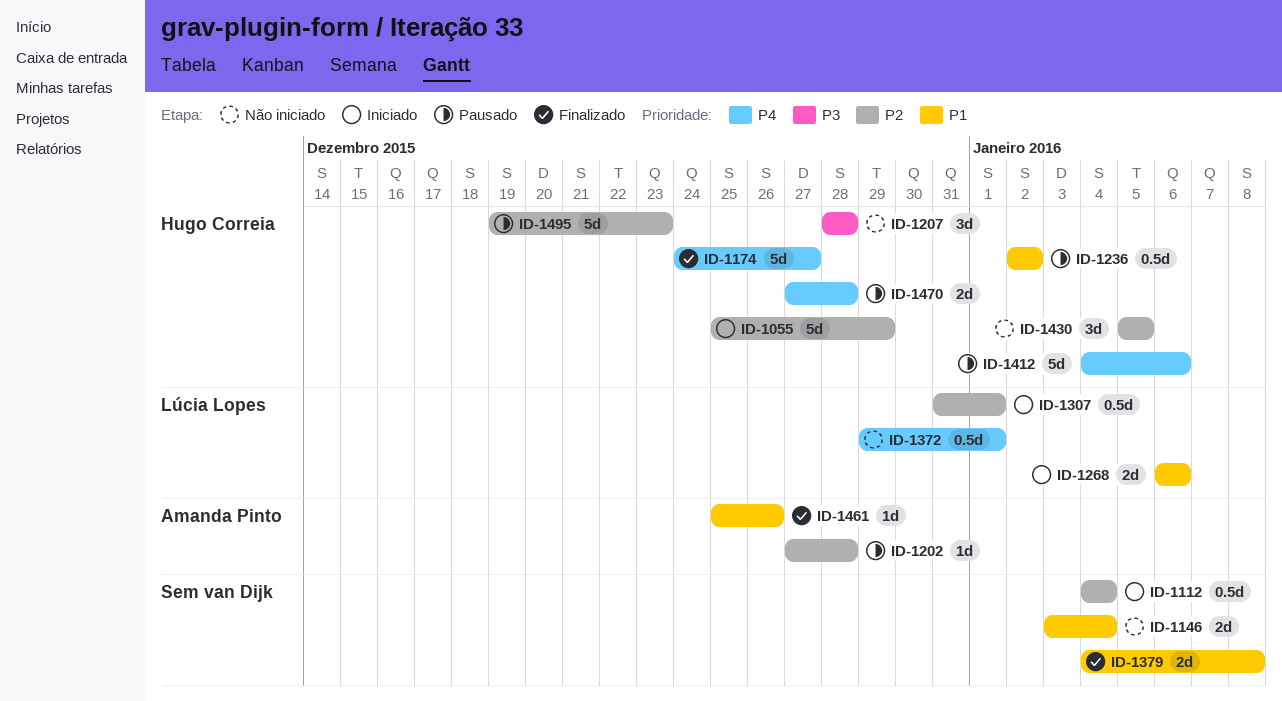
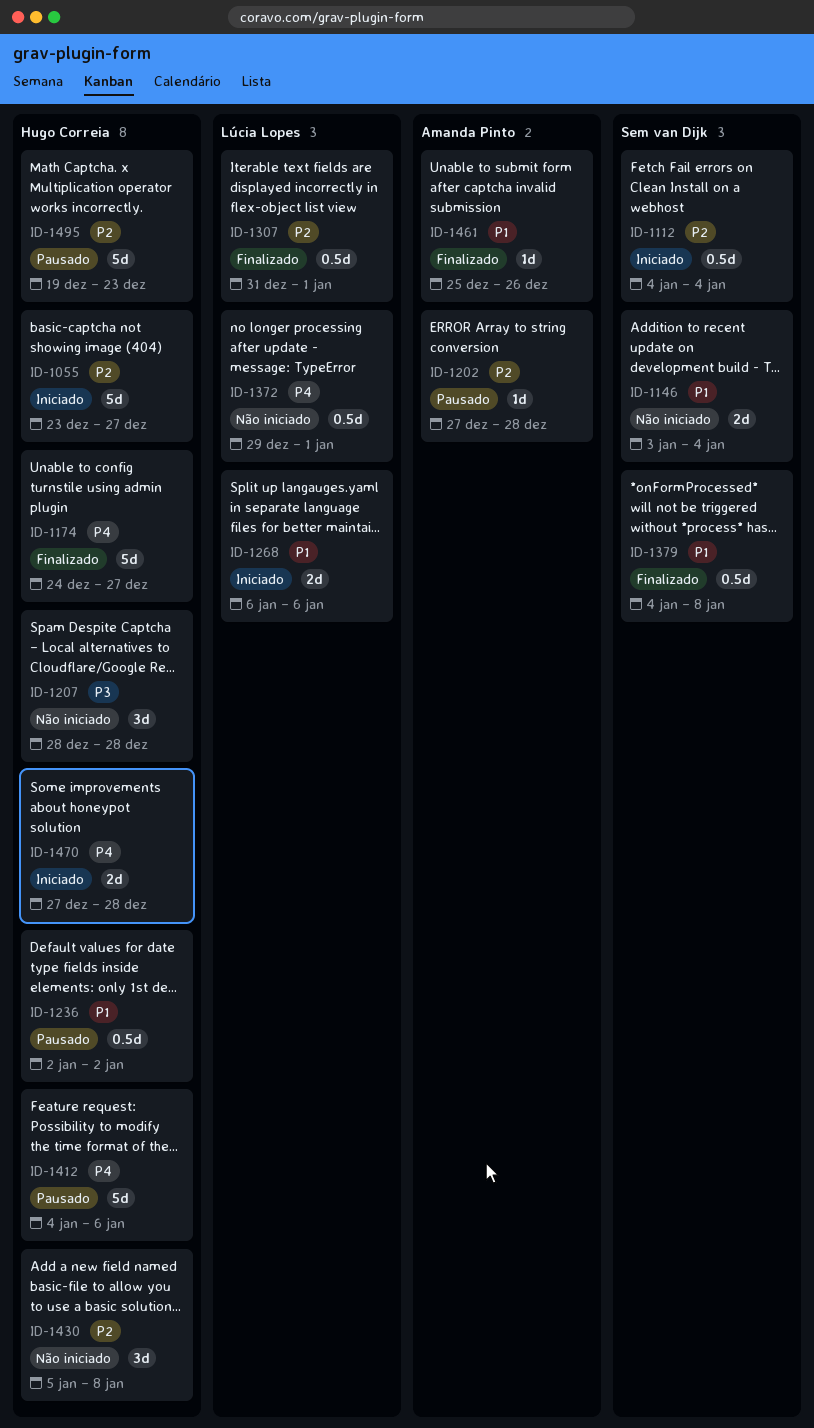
ID-1055, start: Dec 25 -> Dec 23
ID-1055, due: Dec 29 -> Dec 27
ID-1307, status: Iniciado -> Finalizado
ID-1379, estimate: 2d -> 0.5d
ID-1430, due: Jan 5 -> Jan 8
ID-1470, status: Pausado -> Iniciado

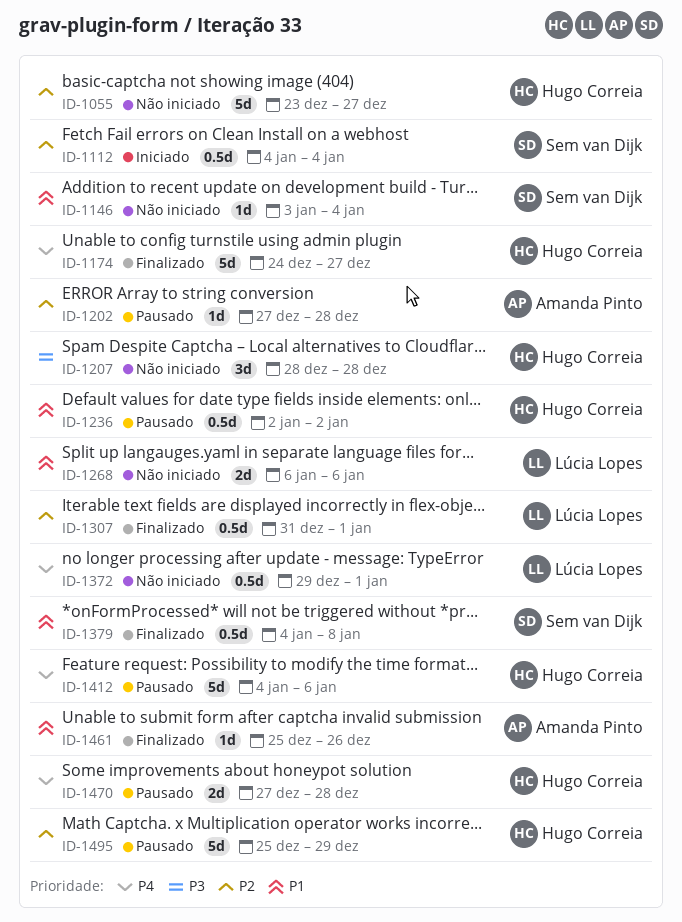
ID-1055, status: Iniciado -> Não iniciado
ID-1146, estimate: 2d -> 1d
ID-1268, status: Iniciado -> Não iniciado
ID-1430: present -> none
ID-1470, status: Iniciado -> Pausado
ID-1495, start: Dec 19 -> Dec 25
ID-1495, due: Dec 23 -> Dec 29

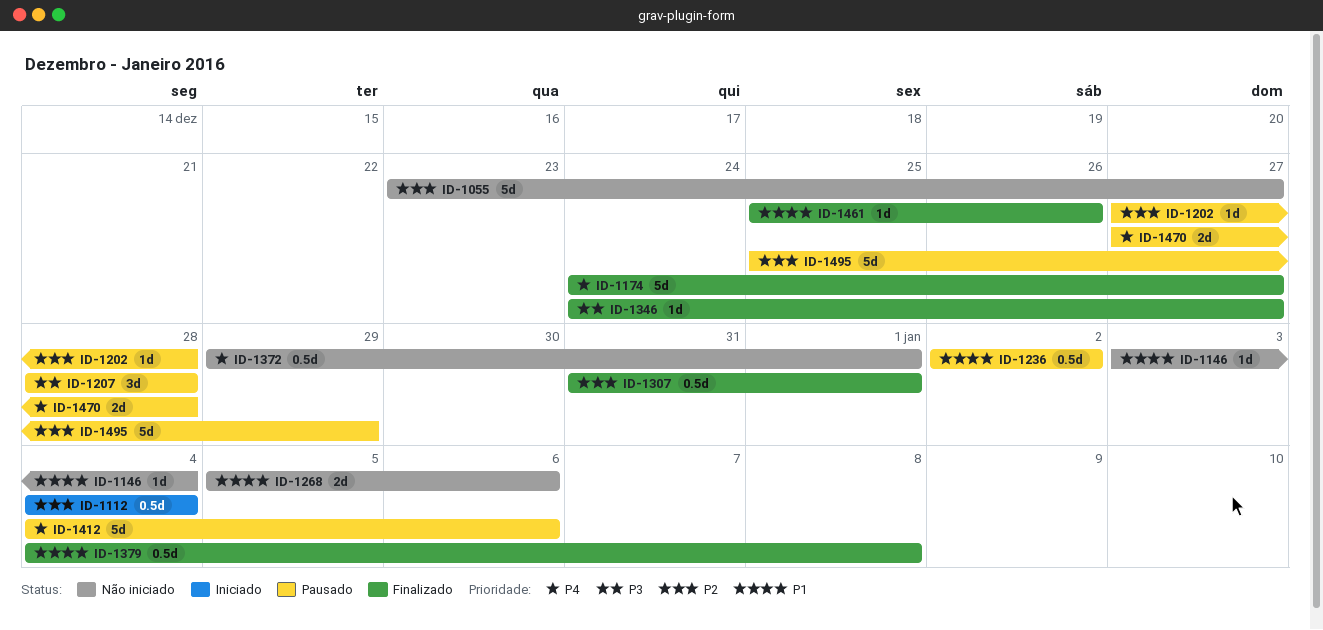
ID-1207, status: Não iniciado -> Pausado
ID-1268, start: Jan 6 -> Jan 5
ID-1346: none -> present

